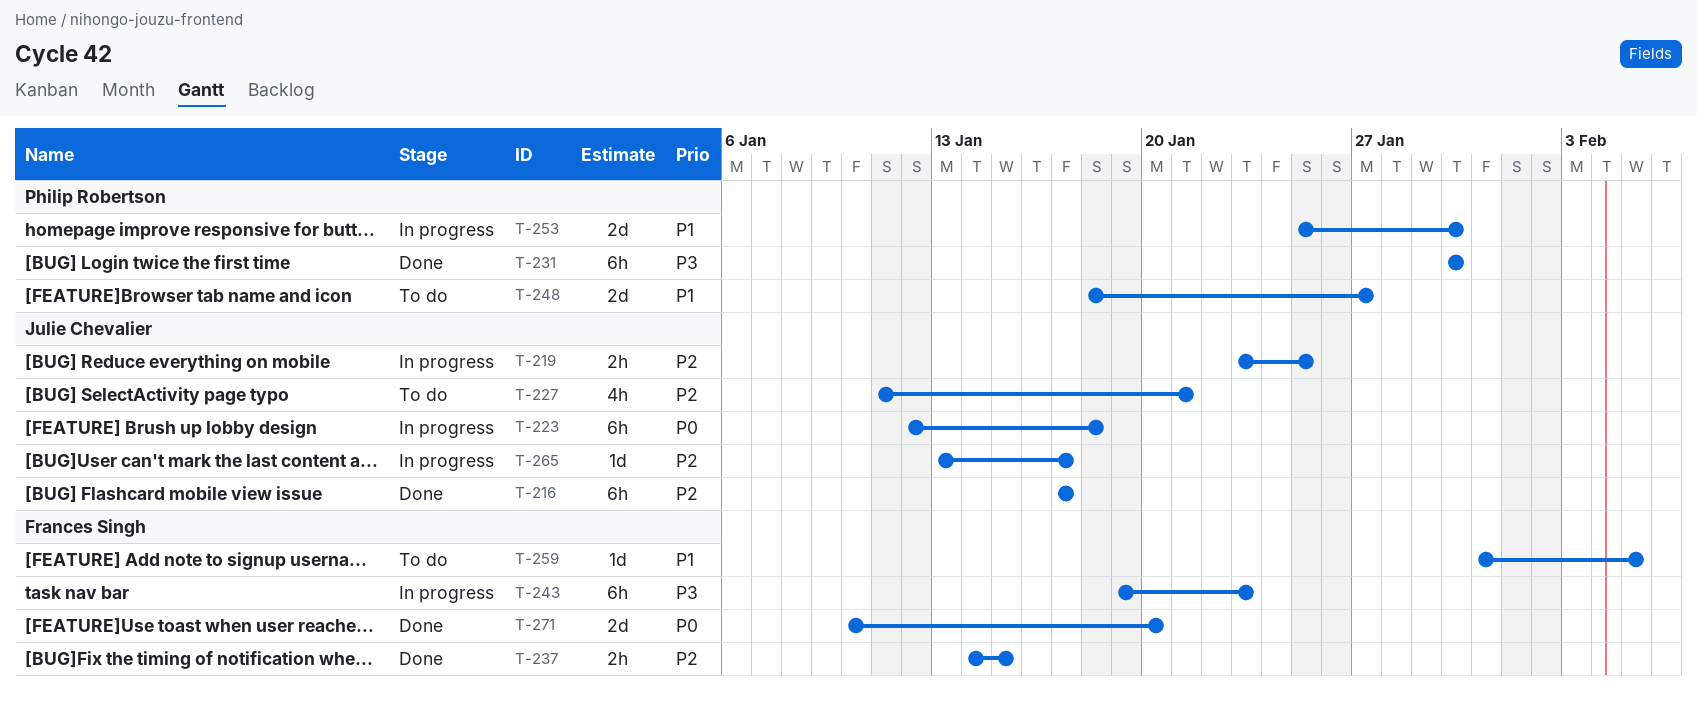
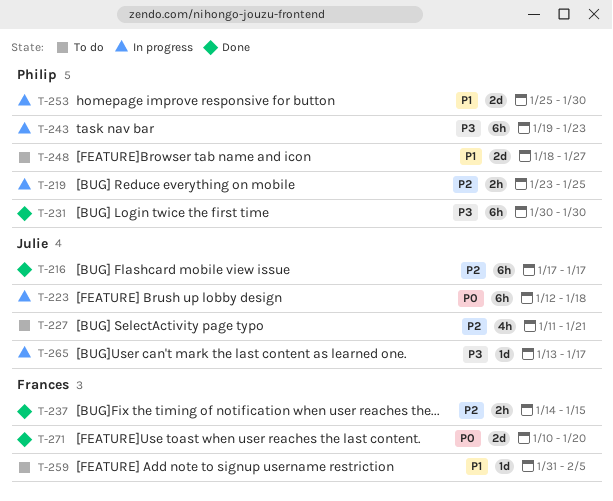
T-219, owner: Julie Chevalier -> Philip Robertson
T-243, owner: Frances Singh -> Philip Robertson
T-265, priority: P2 -> P3

